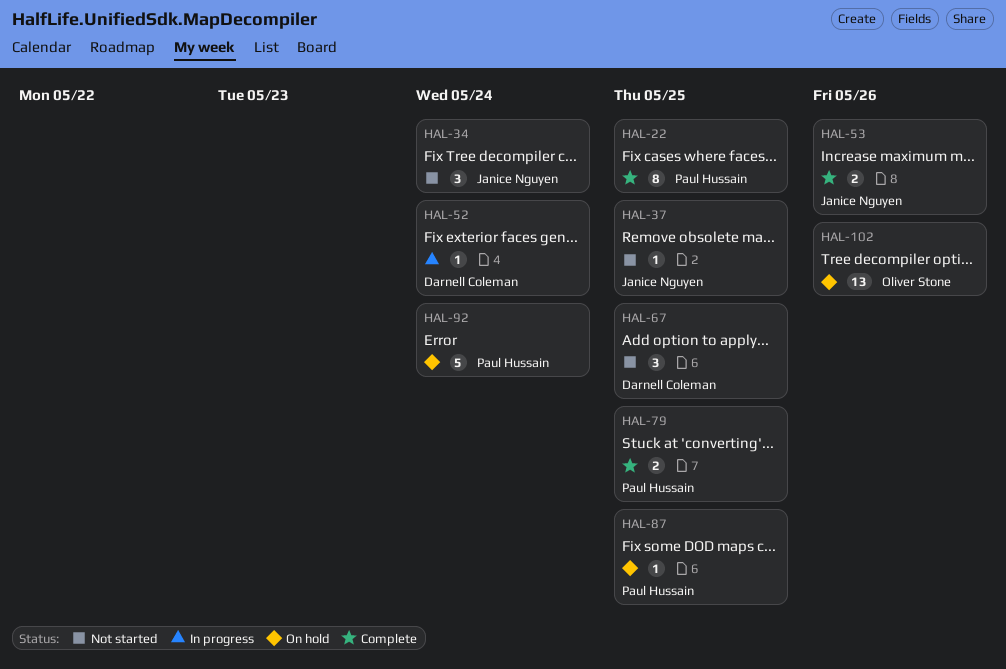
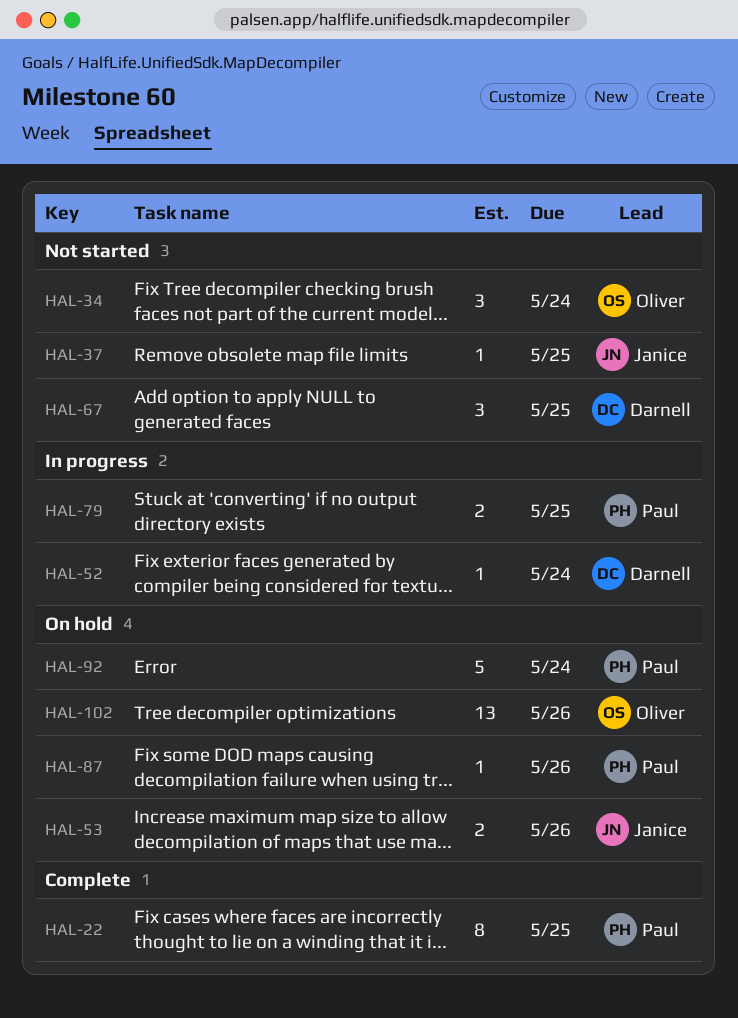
HAL-34, owner: Janice Nguyen -> Oliver Stone
HAL-53, status: Complete -> On hold
HAL-79, status: Complete -> In progress
HAL-87, due: May 25 -> May 26

